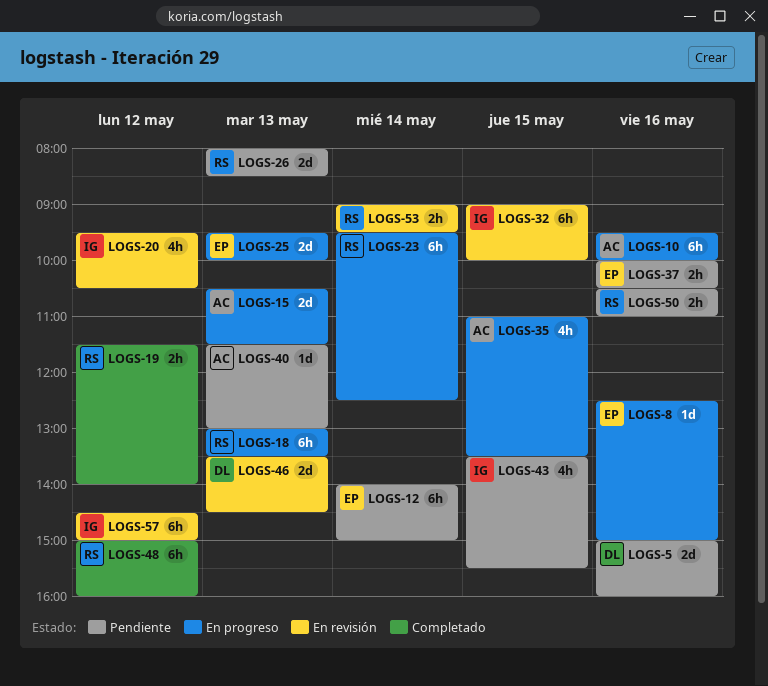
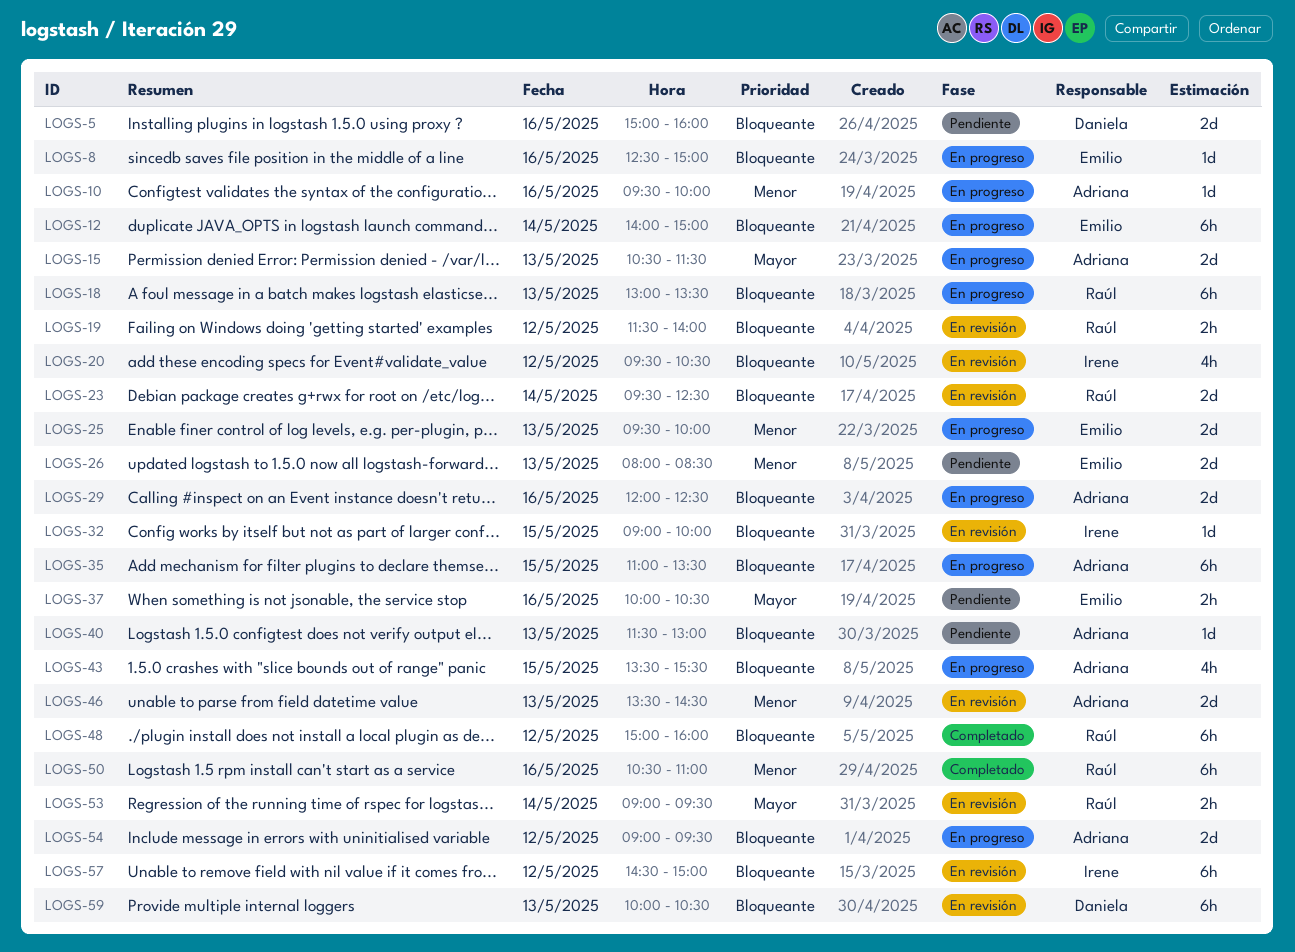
LOGS-10, estimate: 6h -> 1d
LOGS-12, status: Pendiente -> En progreso
LOGS-19, status: Completado -> En revisión
LOGS-23, status: En progreso -> En revisión
LOGS-23, estimate: 6h -> 2d
LOGS-26, owner: Raúl -> Emilio
LOGS-29: none -> present
LOGS-32, estimate: 6h -> 1d
LOGS-35, estimate: 4h -> 6h
LOGS-43, status: Pendiente -> En progreso
LOGS-43, owner: Irene -> Adriana
LOGS-46, owner: Daniela -> Adriana
LOGS-50, status: Pendiente -> Completado
LOGS-50, estimate: 2h -> 6h
LOGS-54: none -> present
LOGS-59: none -> present

